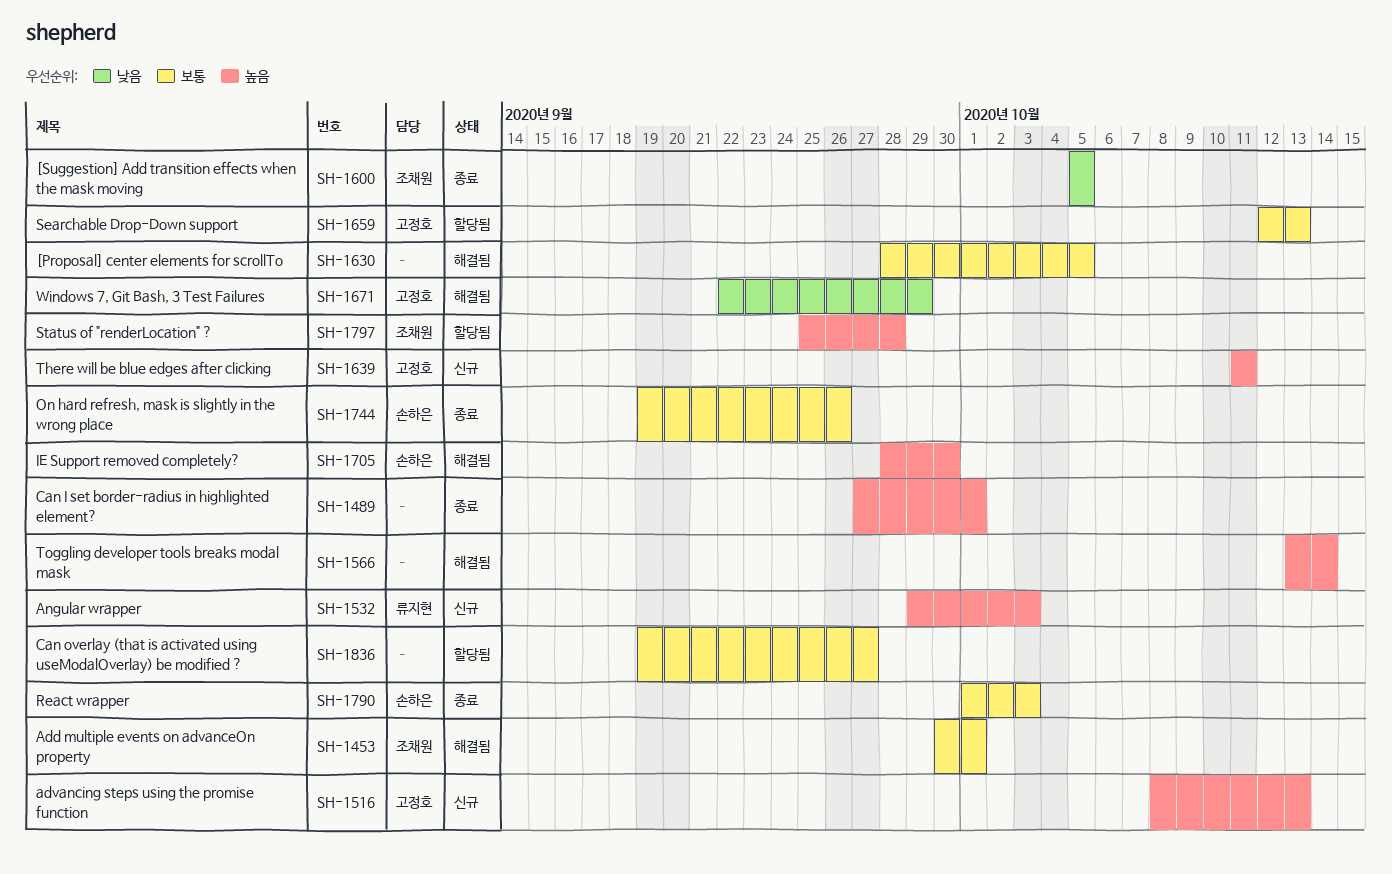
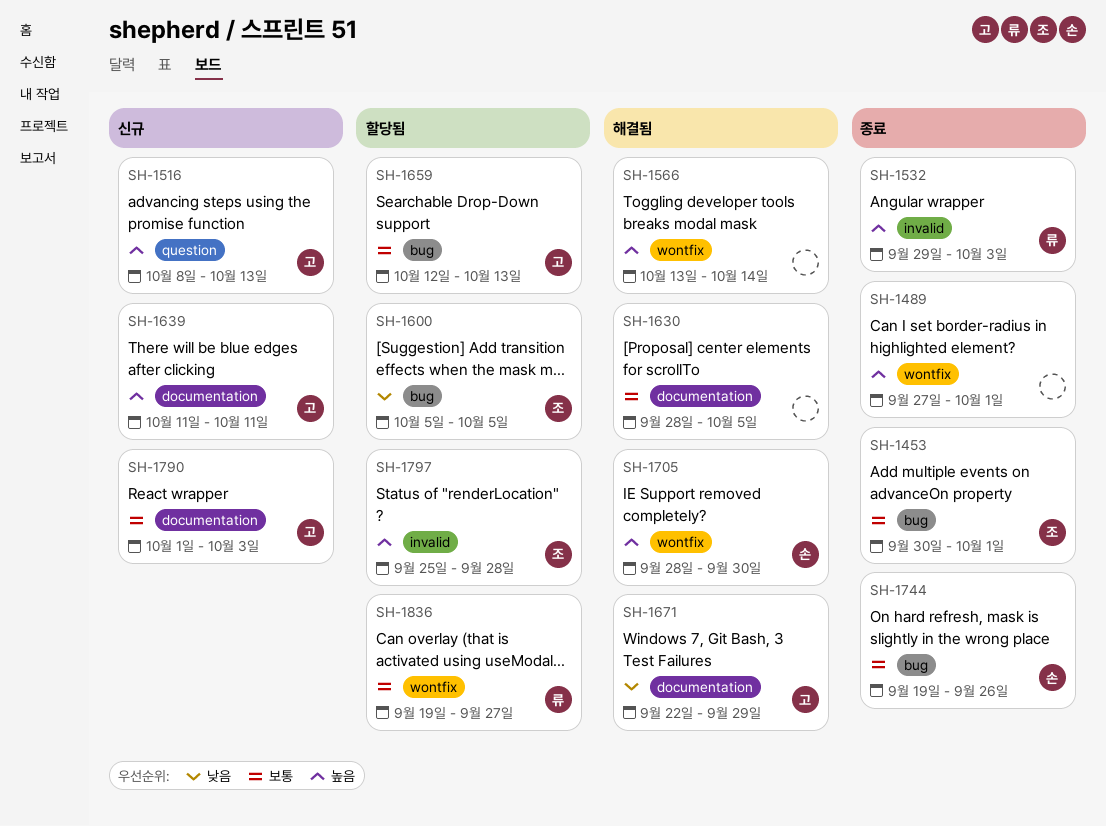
SH-1453, status: 해결됨 -> 종료
SH-1532, status: 신규 -> 종료
SH-1600, status: 종료 -> 할당됨
SH-1790, status: 종료 -> 신규
SH-1790, owner: 손하은 -> 고정호
SH-1836, owner: none -> 류지현

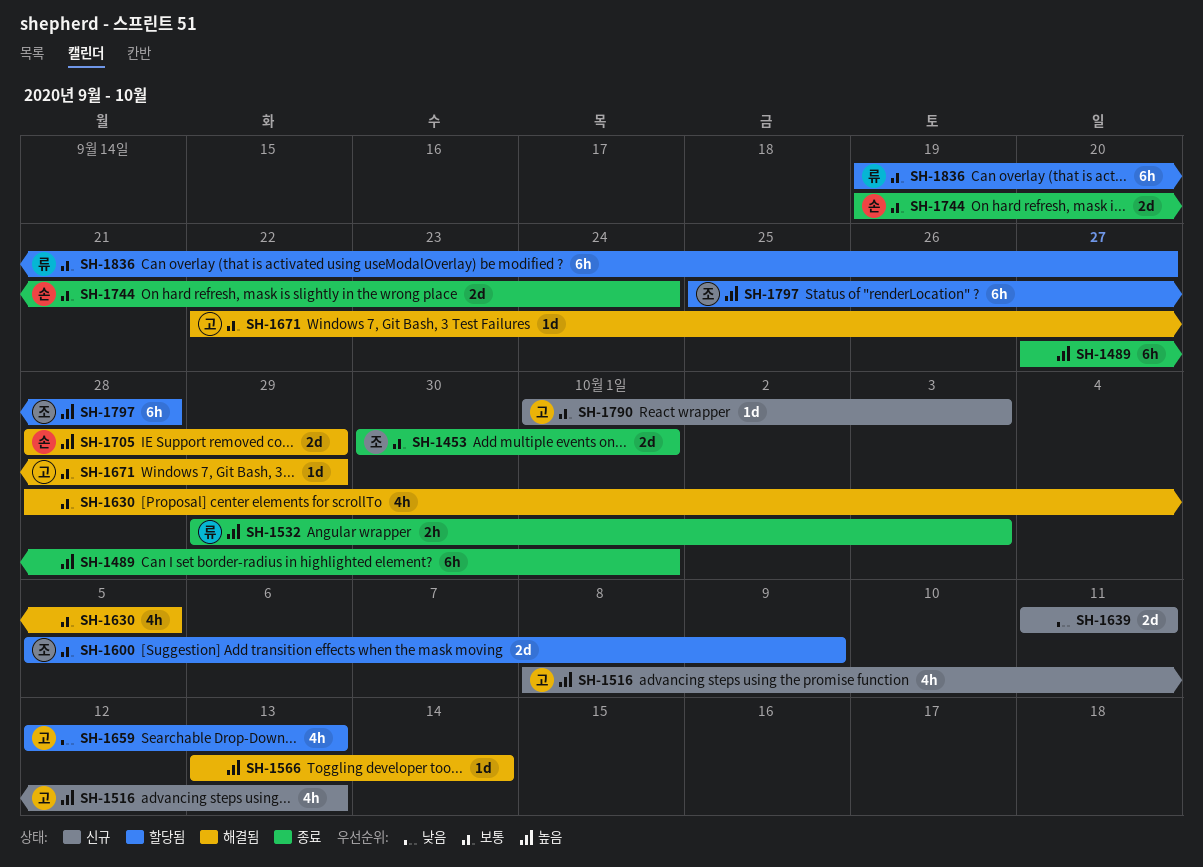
SH-1600, priority: 낮음 -> 보통
SH-1600, due: Oct 5 -> Oct 9
SH-1639, owner: 고 -> none
SH-1639, priority: 높음 -> 낮음
SH-1659, priority: 보통 -> 낮음
SH-1671, priority: 낮음 -> 보통
SH-1705, due: Sep 30 -> Sep 29
SH-1744, due: Sep 26 -> Sep 24

